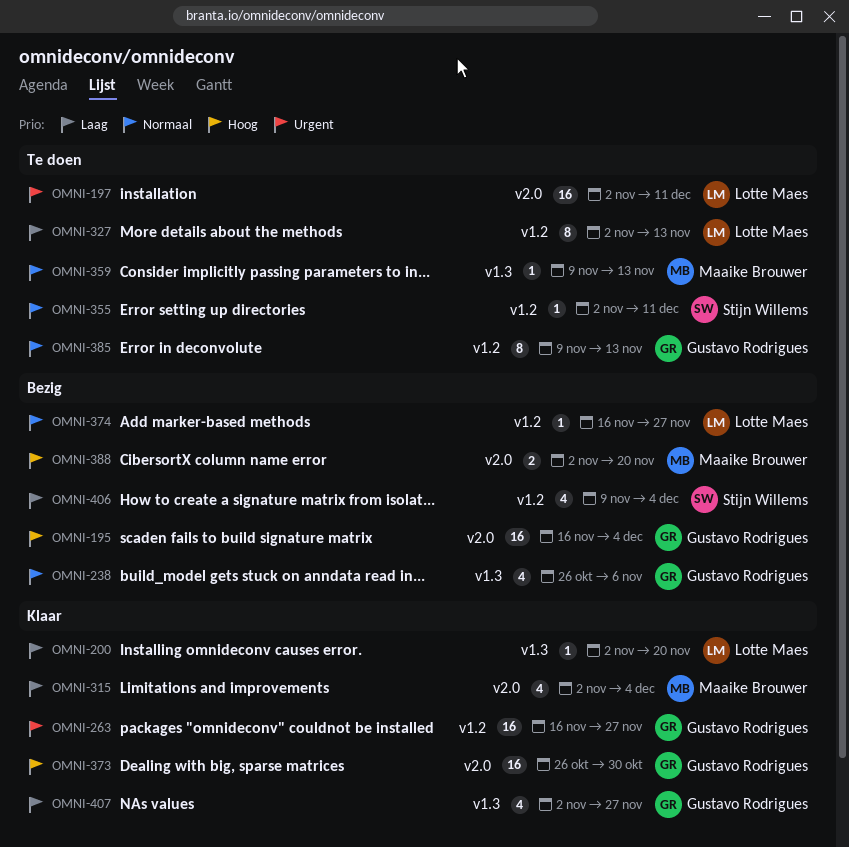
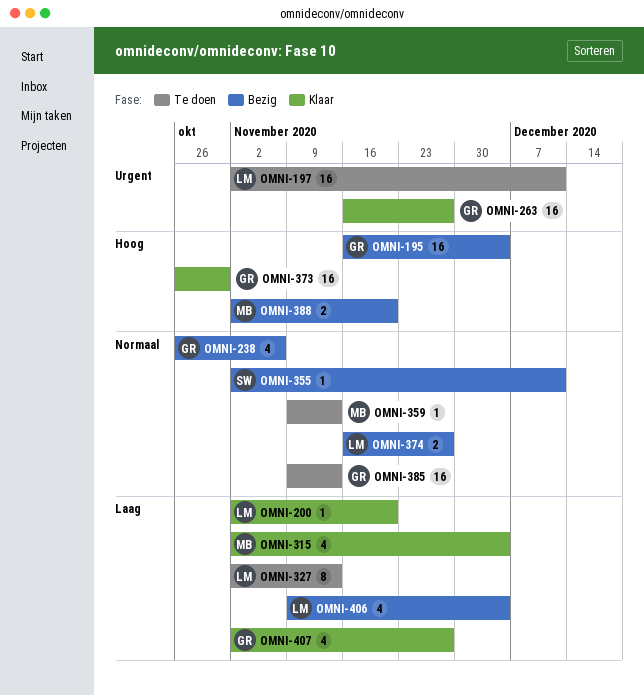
OMNI-355, status: Te doen -> Bezig
OMNI-374, estimate: 1 -> 2
OMNI-385, estimate: 8 -> 16
OMNI-406, owner: Stijn Willems -> Lotte Maes

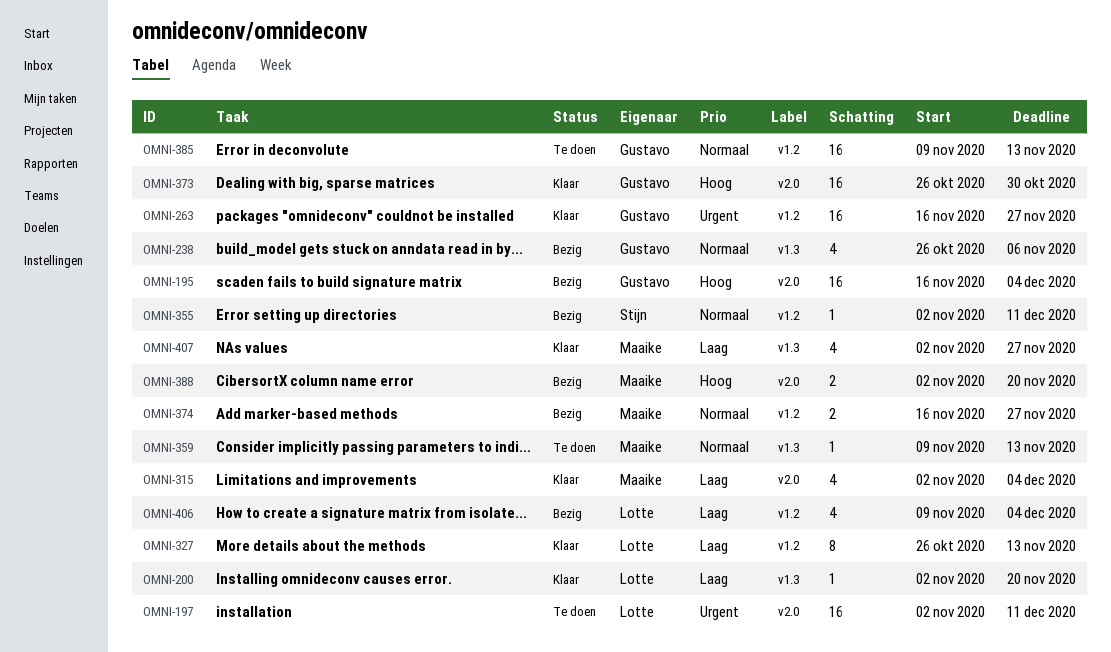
OMNI-327, status: Te doen -> Klaar
OMNI-327, start: Nov 2 -> Oct 26
OMNI-374, owner: Lotte -> Maaike
OMNI-407, owner: Gustavo -> Maaike

